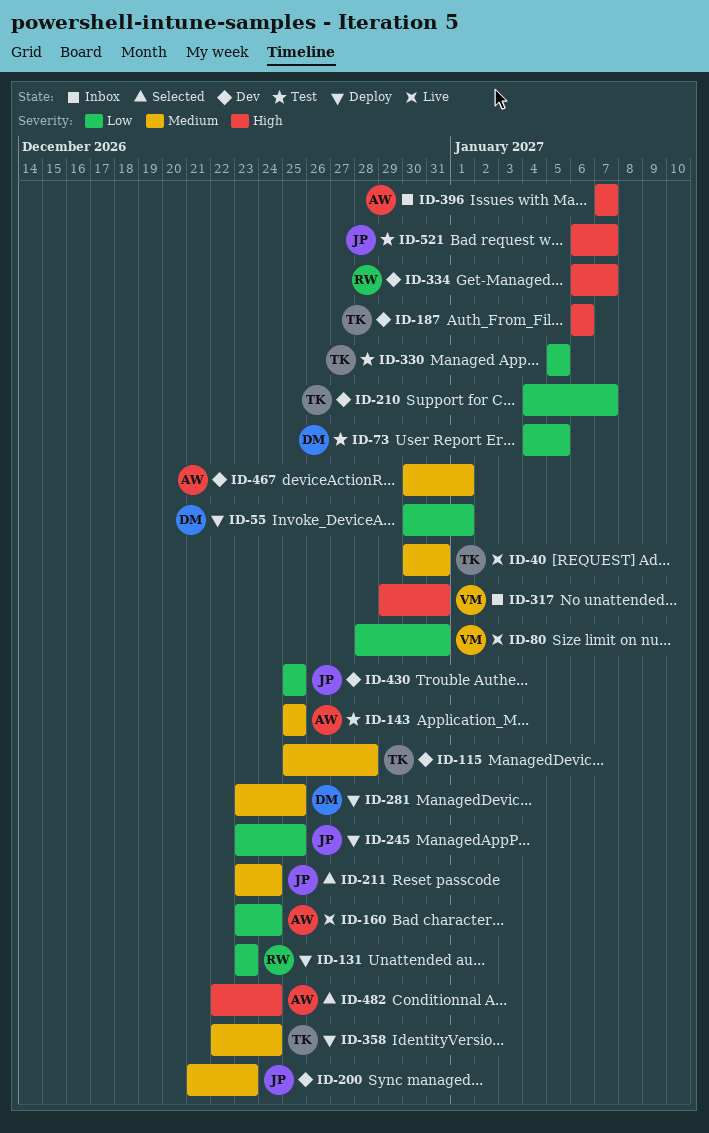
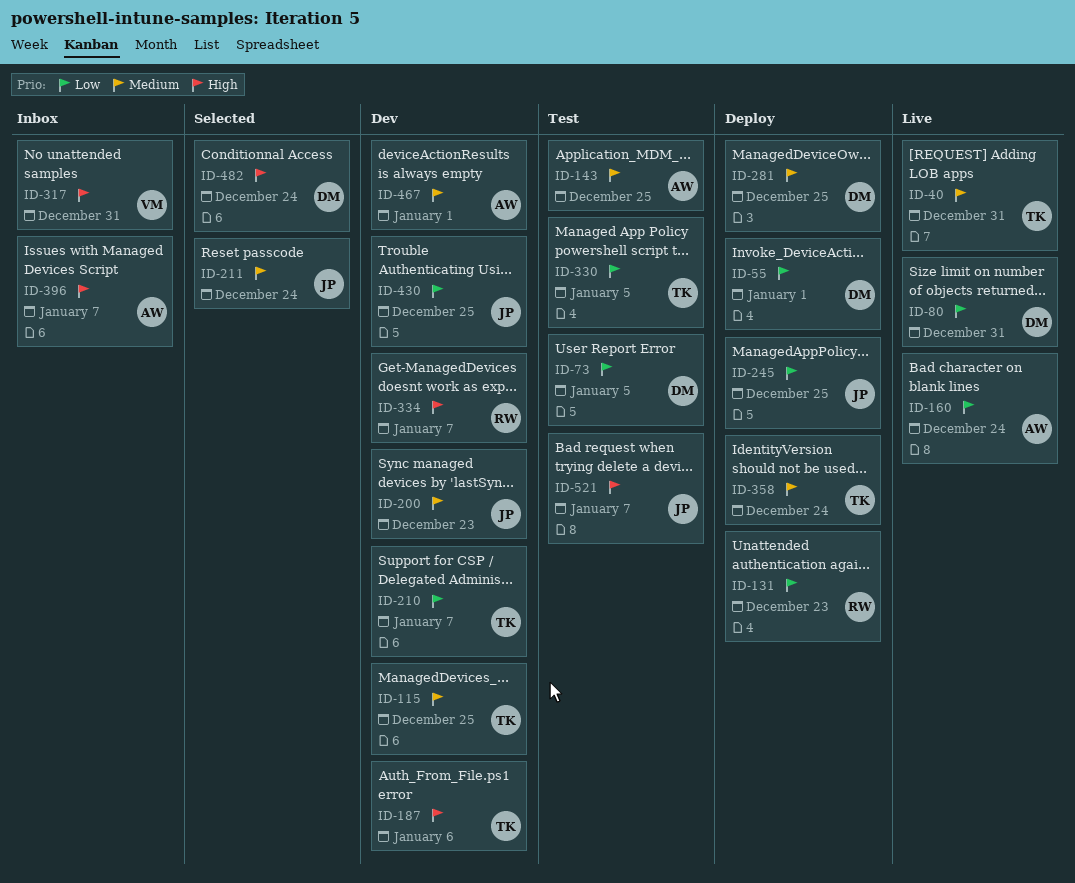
ID-80, owner: VM -> DM
ID-115, due: Dec 28 -> Dec 25
ID-482, owner: AW -> DM

